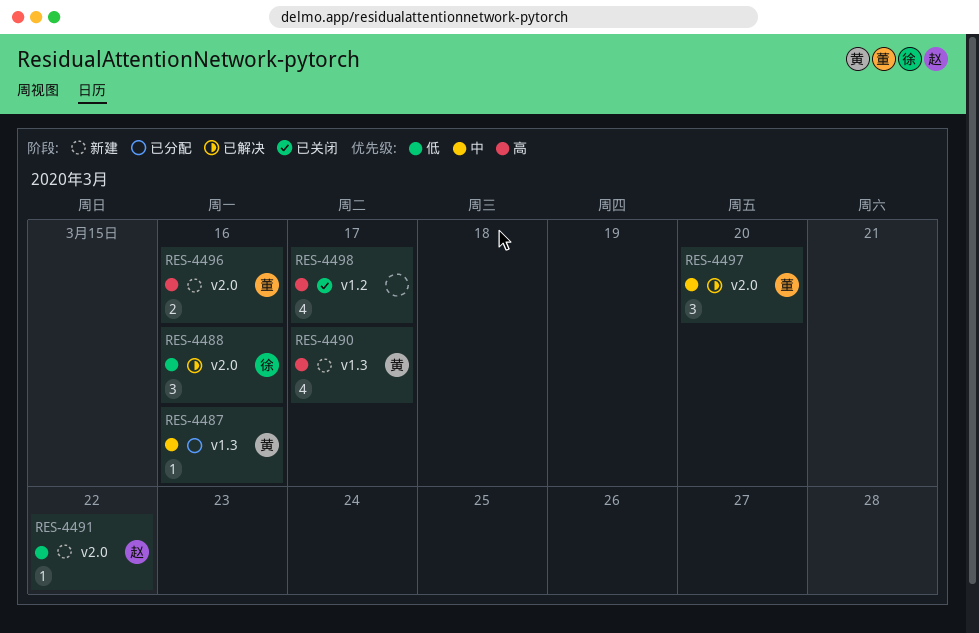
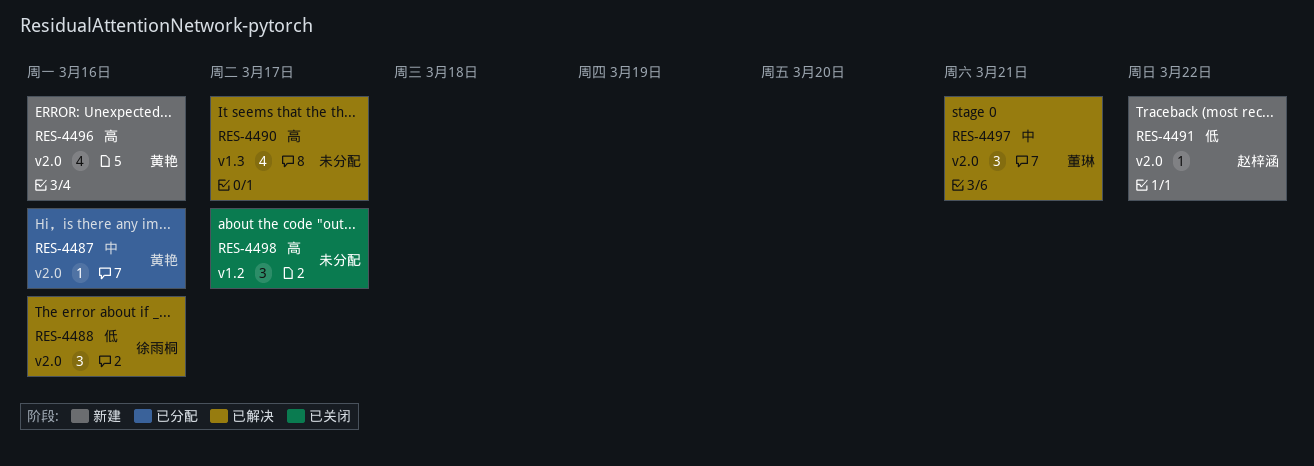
RES-4487, label: v1.3 -> v2.0
RES-4490, status: 新建 -> 已解决
RES-4490, owner: 黄艳 -> none
RES-4496, owner: 董琳 -> 黄艳
RES-4496, estimate: 2 -> 4
RES-4497, due: Mar 20 -> Mar 21
RES-4498, estimate: 4 -> 3

